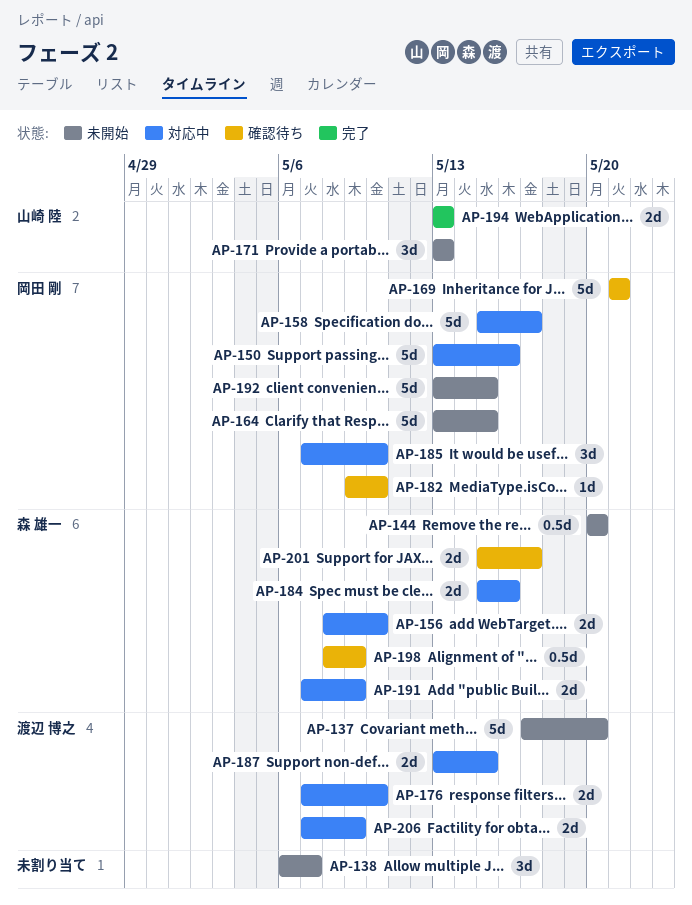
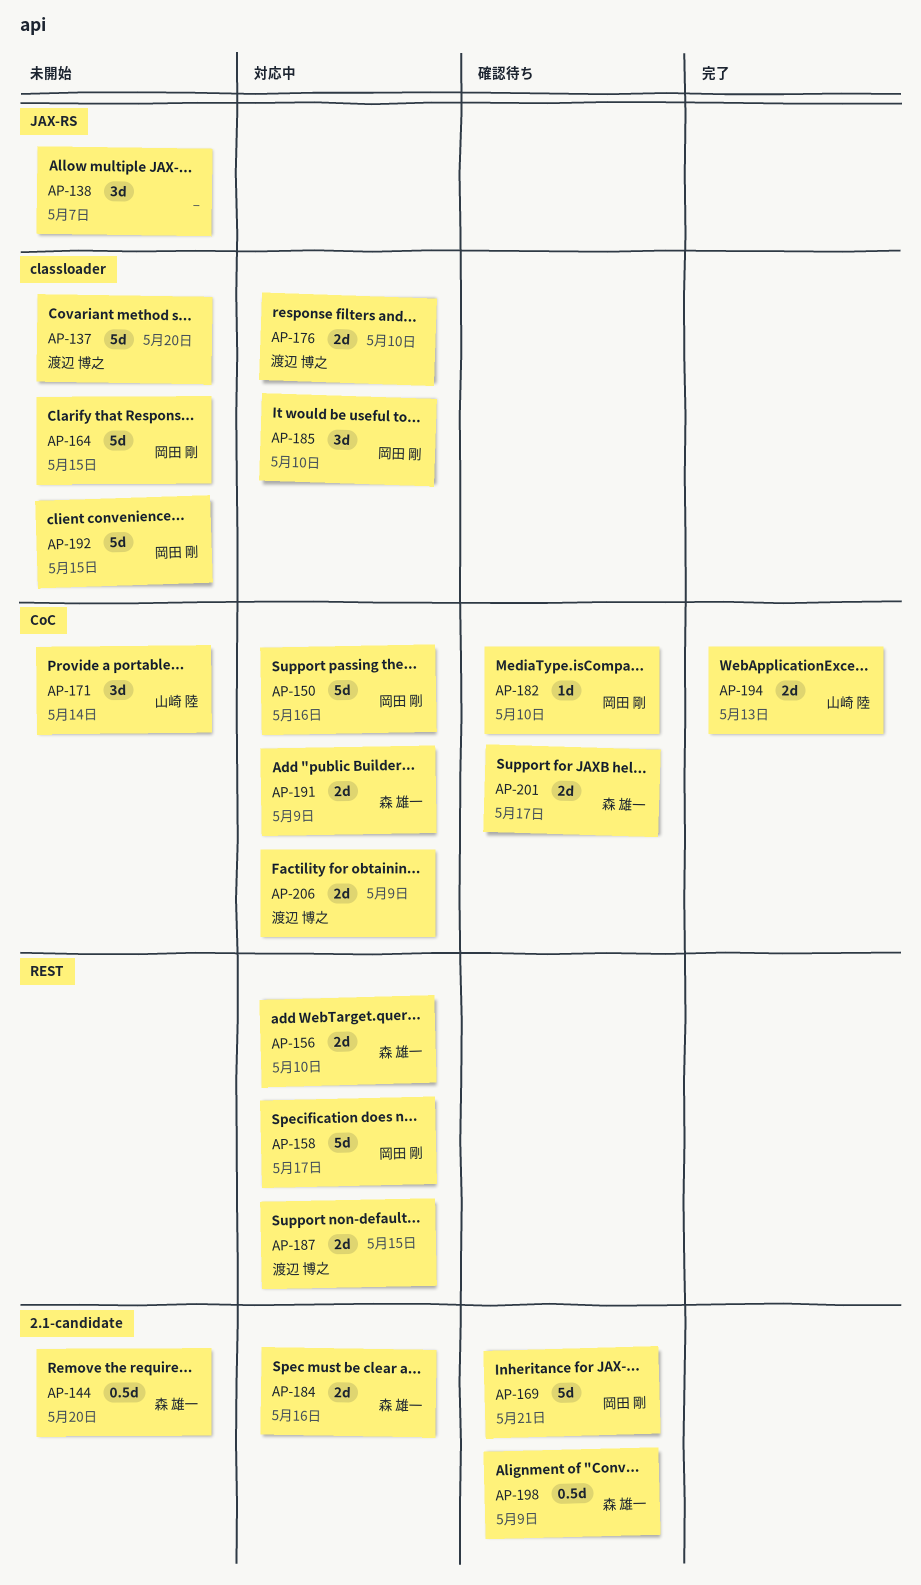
AP-171, due: May 13 -> May 14

